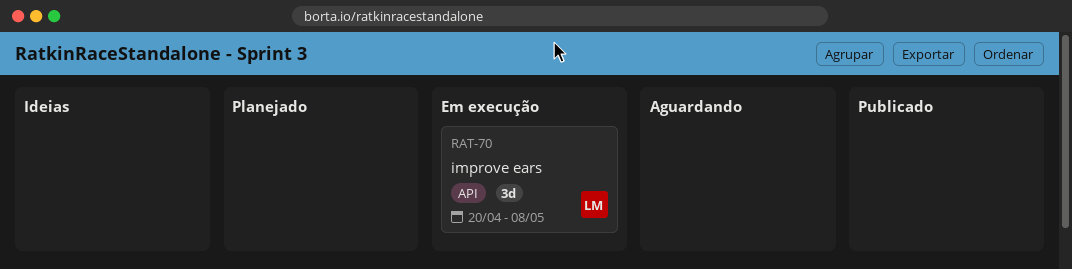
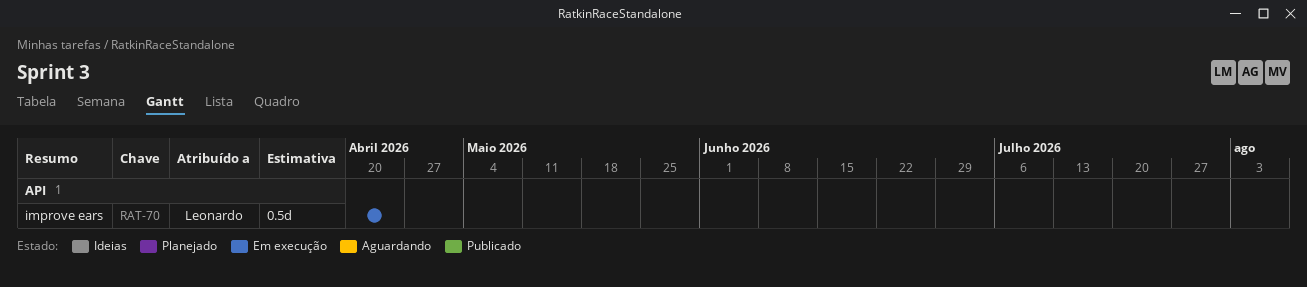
RAT-70, estimate: 3d -> 0.5d
RAT-70, due: May 8 -> Apr 24

